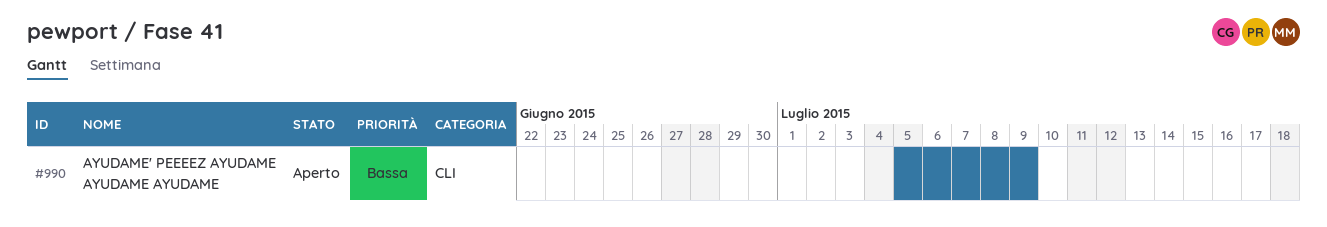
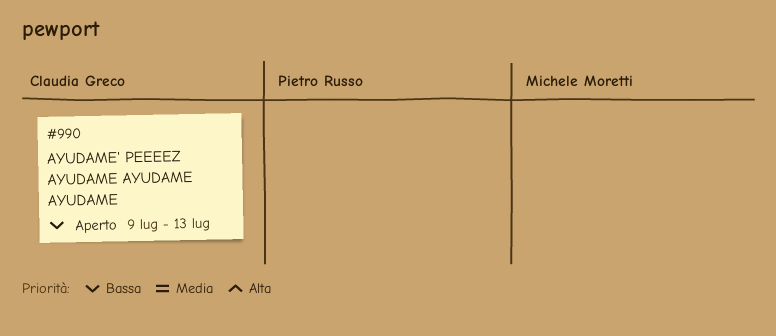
#990, start: Jul 5 -> Jul 9
#990, due: Jul 9 -> Jul 13

